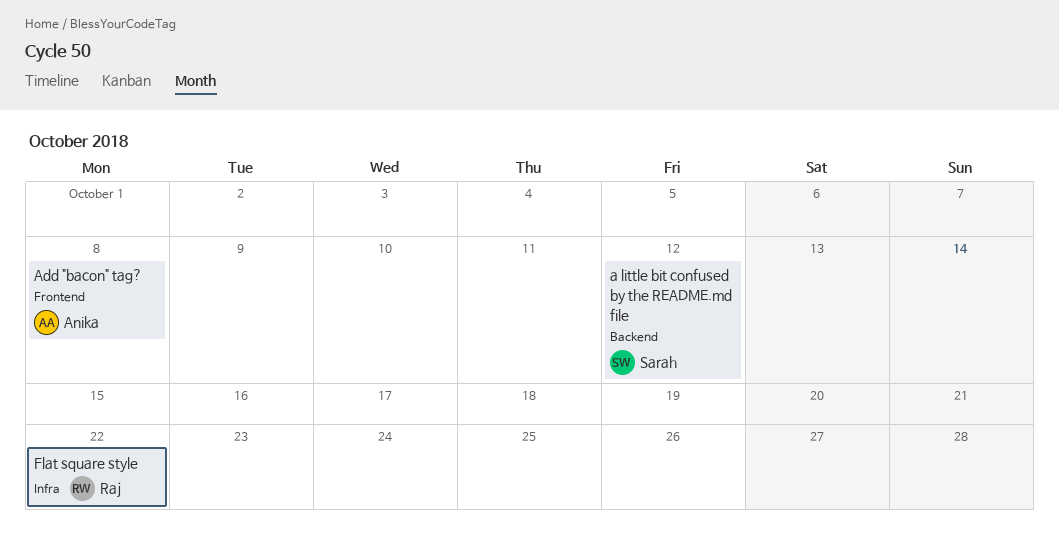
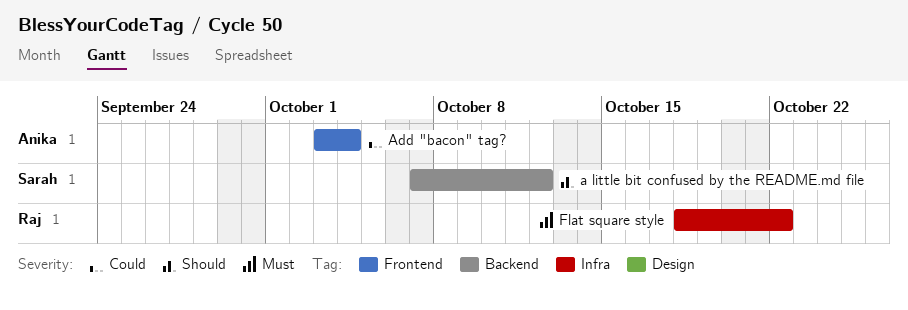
Add "bacon" tag?, due: Oct 8 -> Oct 4

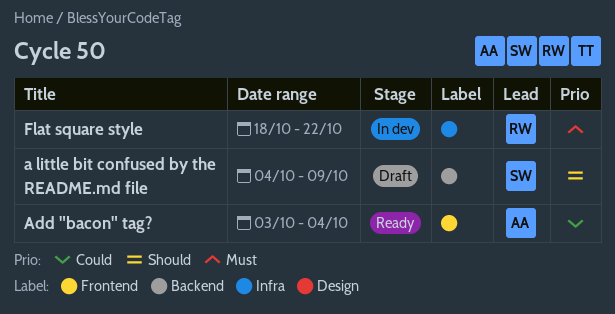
a little bit confused by the README.md file, start: Oct 7 -> Oct 4
a little bit confused by the README.md file, due: Oct 12 -> Oct 9

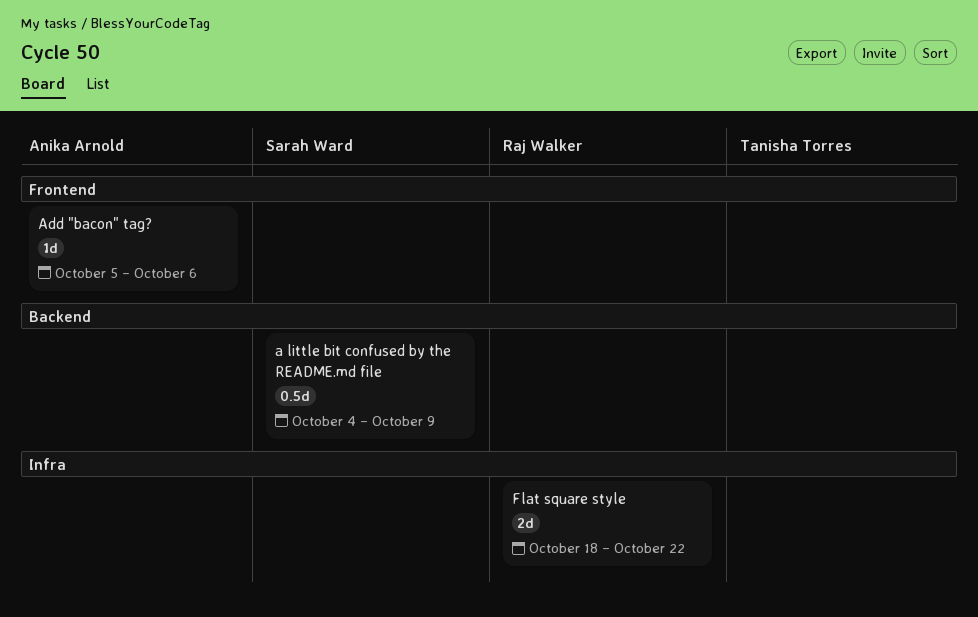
Add "bacon" tag?, start: Oct 3 -> Oct 5
Add "bacon" tag?, due: Oct 4 -> Oct 6

